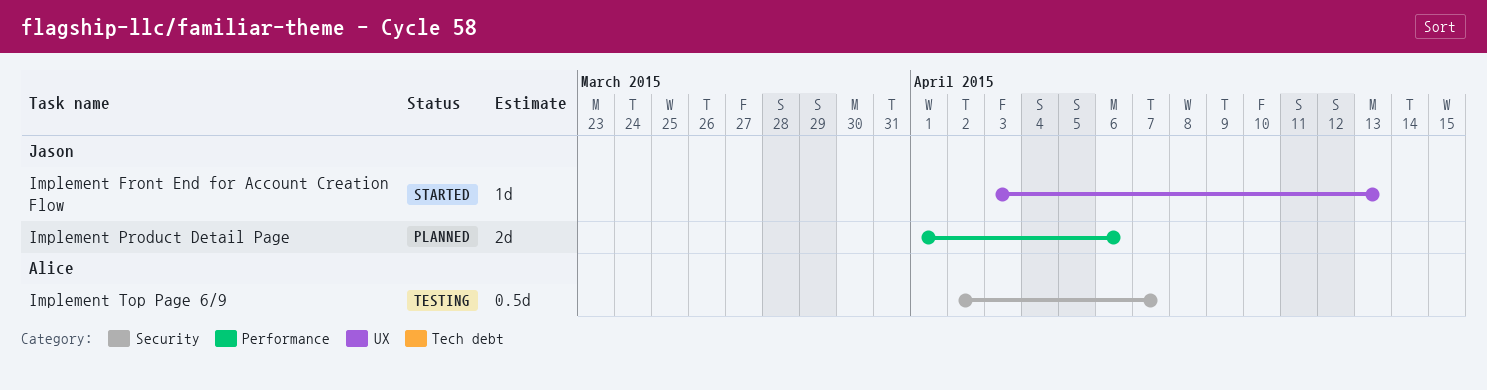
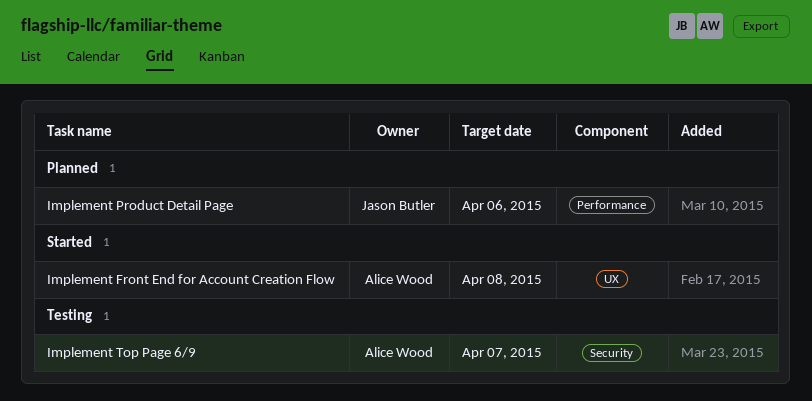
Implement Front End for Account Creation Flow, owner: Jason Butler -> Alice Wood
Implement Front End for Account Creation Flow, due: Apr 13 -> Apr 8

